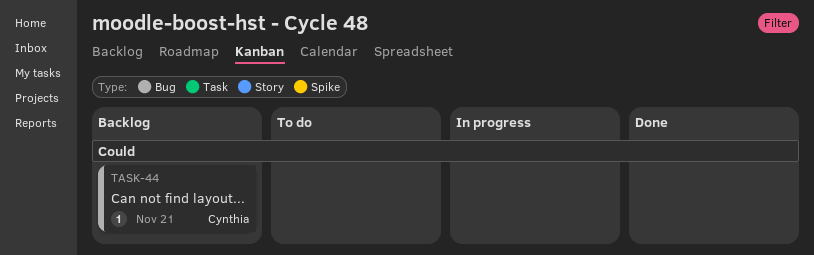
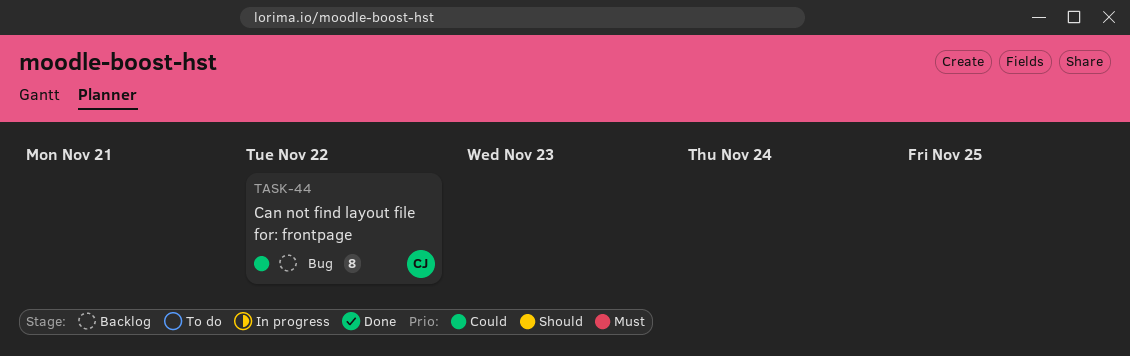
TASK-44, estimate: 1 -> 8
TASK-44, due: Nov 21 -> Nov 22

